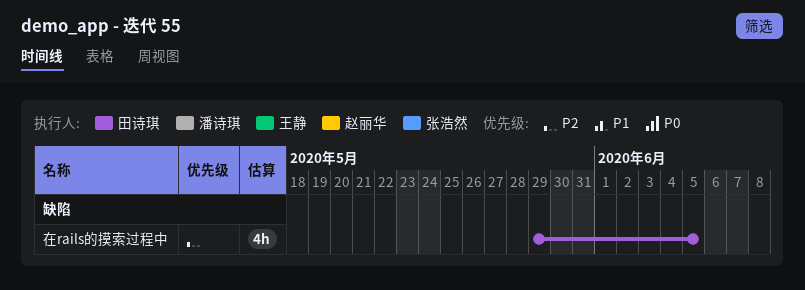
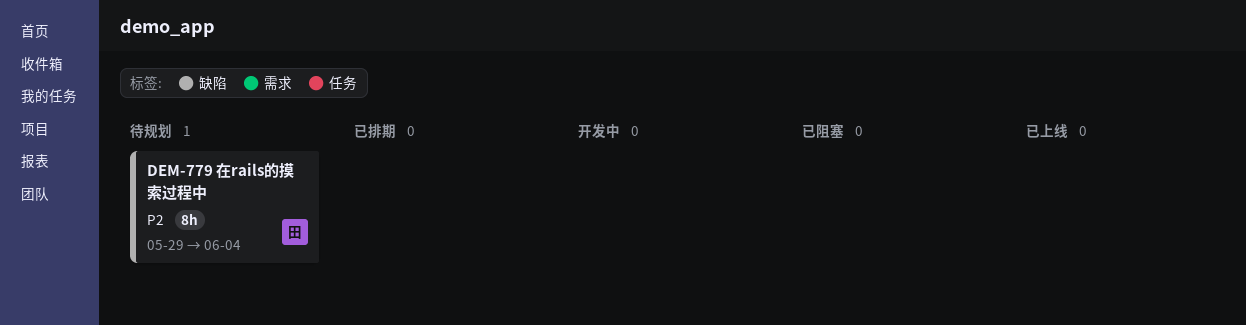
在rails的摸索过程中, estimate: 4h -> 8h
在rails的摸索过程中, due: Jun 5 -> Jun 4

